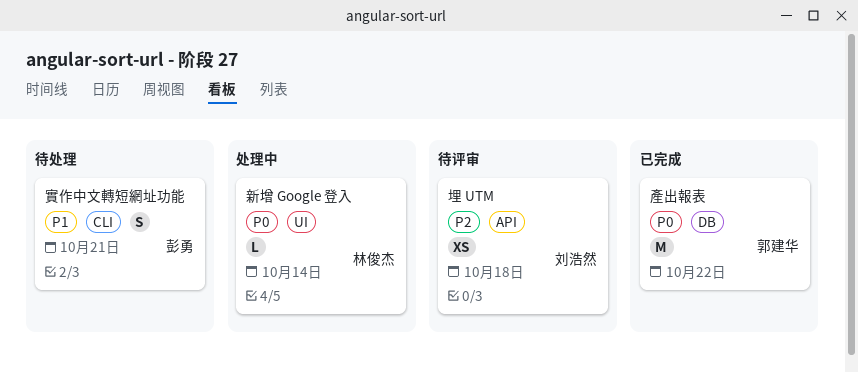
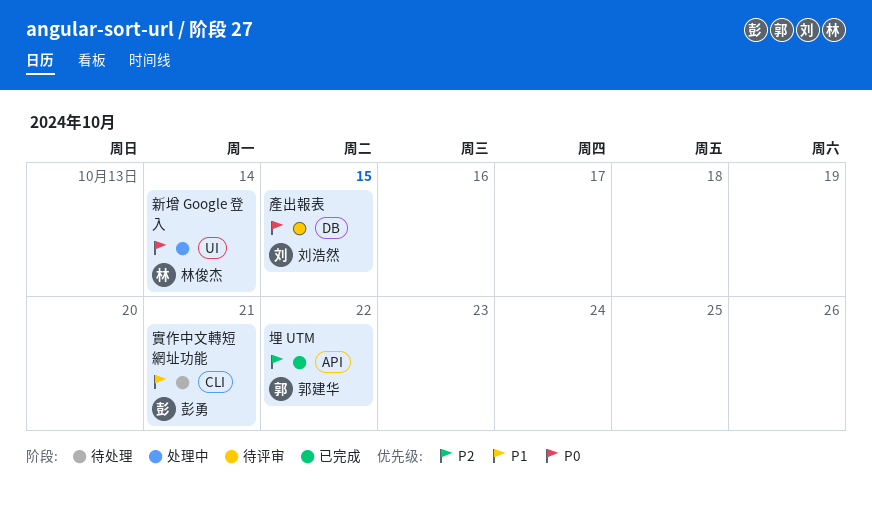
埋 UTM, status: 待评审 -> 已完成
埋 UTM, owner: 刘浩然 -> 郭建华
埋 UTM, due: Oct 18 -> Oct 22
產出報表, status: 已完成 -> 待评审
產出報表, owner: 郭建华 -> 刘浩然
產出報表, due: Oct 22 -> Oct 15

